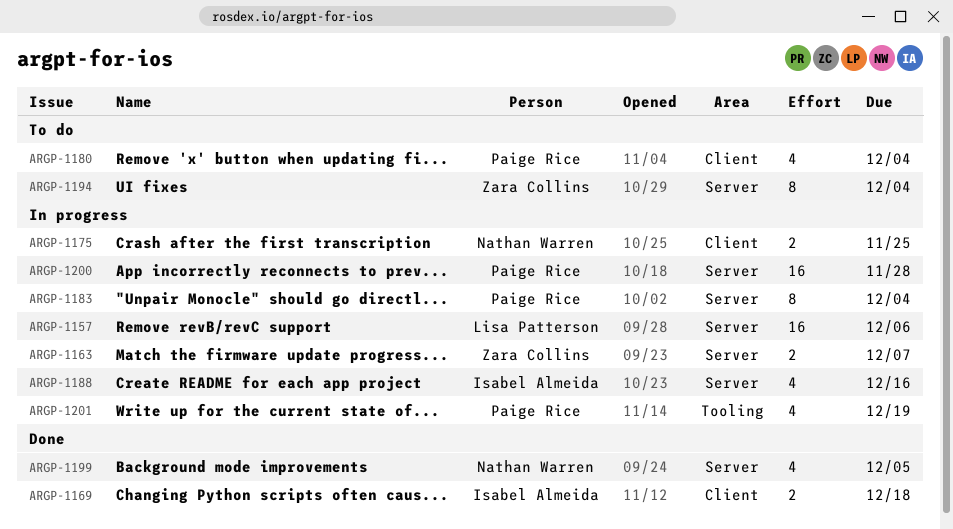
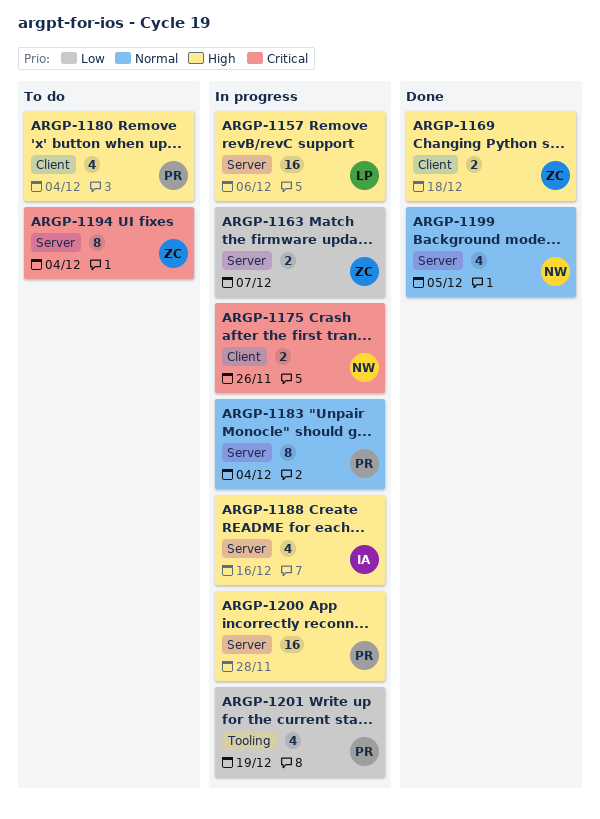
ARGP-1169, owner: Isabel Almeida -> Zara Collins
ARGP-1175, due: Nov 25 -> Nov 26

